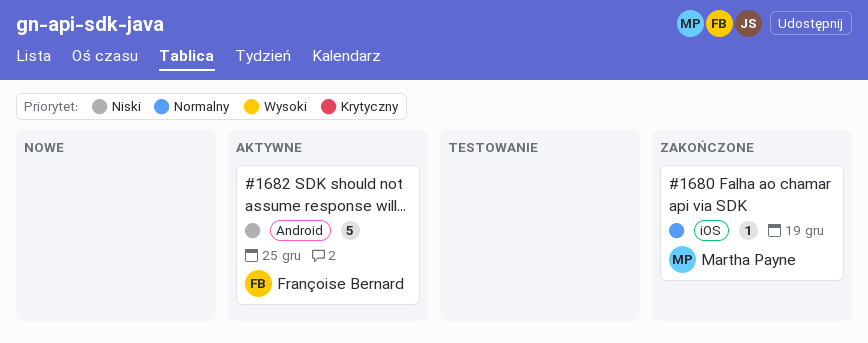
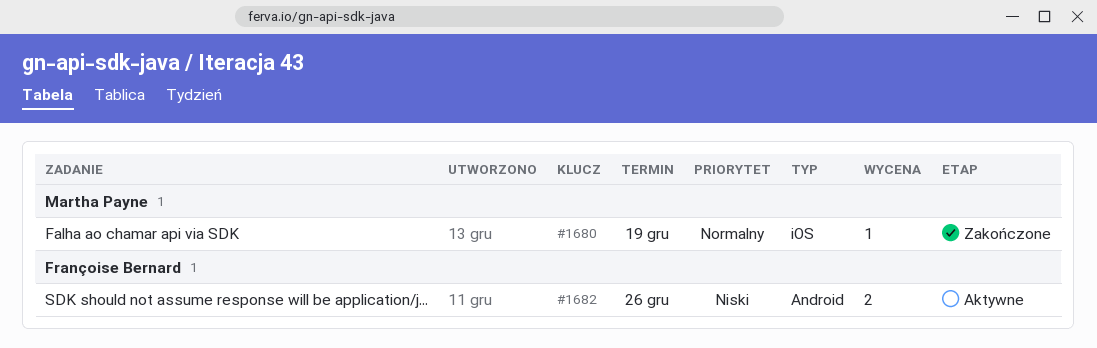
#1682, estimate: 5 -> 2
#1682, due: Dec 25 -> Dec 26

